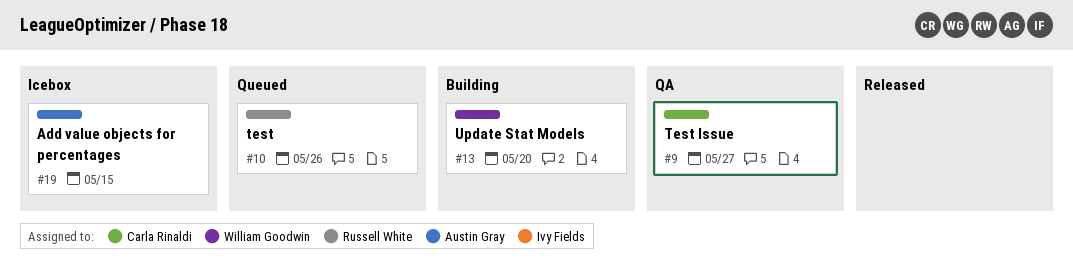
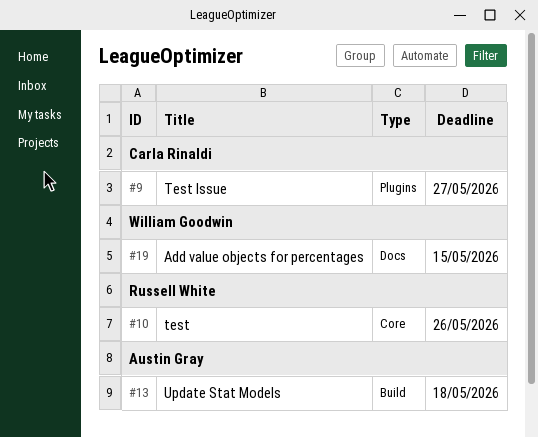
#13, owner: William Goodwin -> Austin Gray
#13, due: May 20 -> May 18
#19, owner: Austin Gray -> William Goodwin

